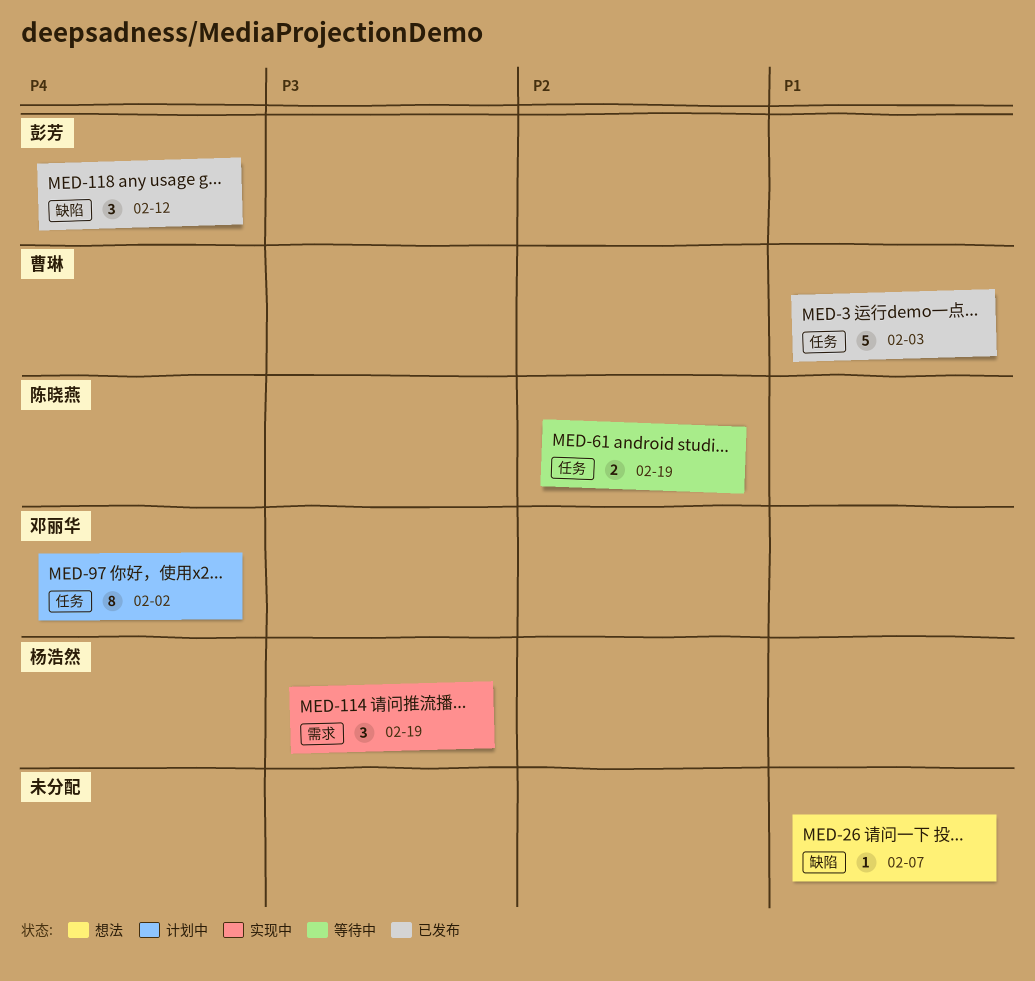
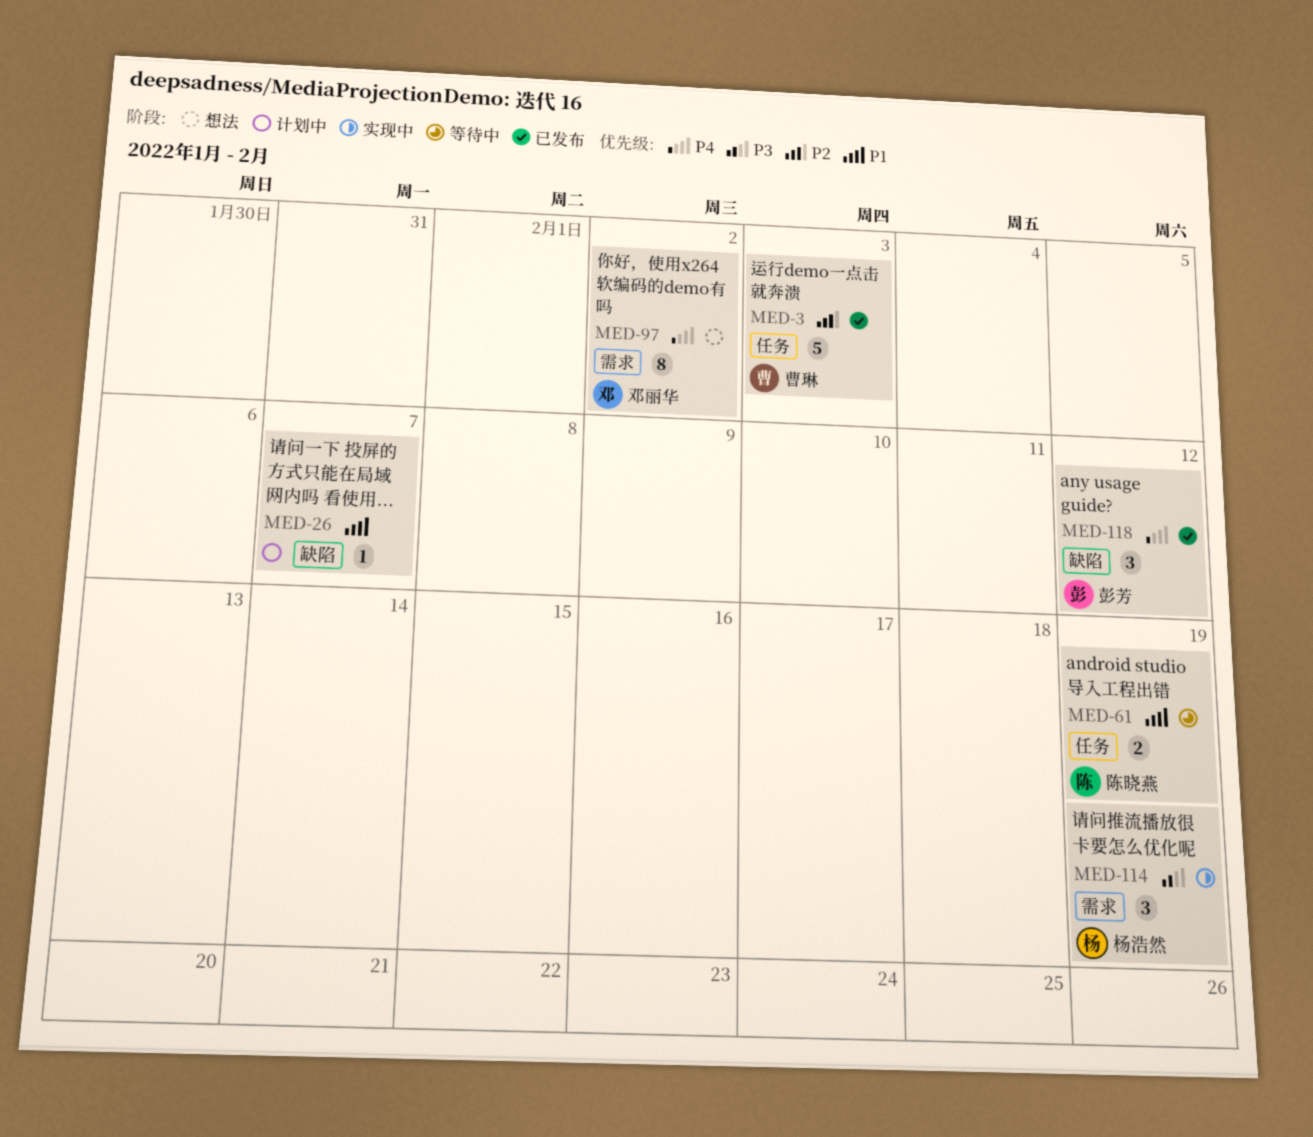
MED-3, priority: P1 -> P2
MED-26, status: 想法 -> 计划中
MED-61, priority: P2 -> P1
MED-97, status: 计划中 -> 想法
MED-97, label: 任务 -> 需求

